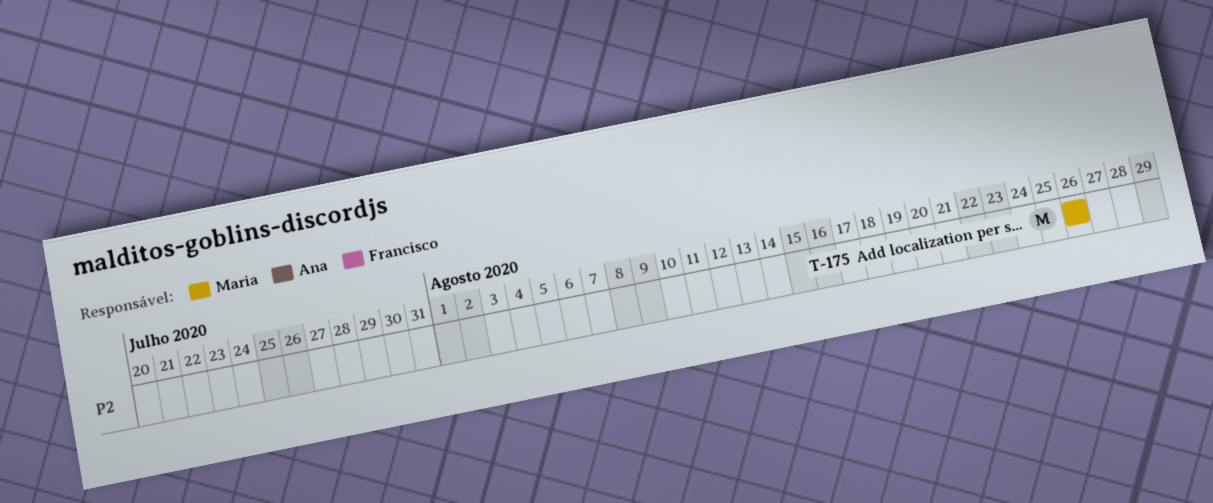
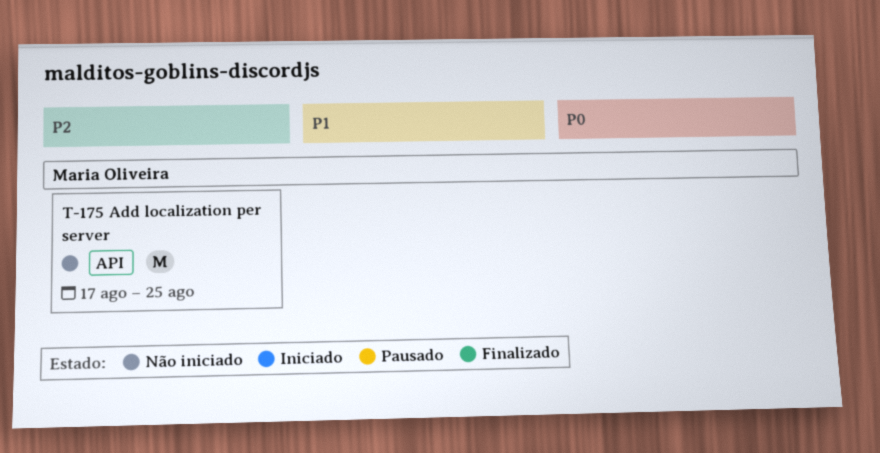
T-175, start: Aug 26 -> Aug 17
T-175, due: Aug 26 -> Aug 25

